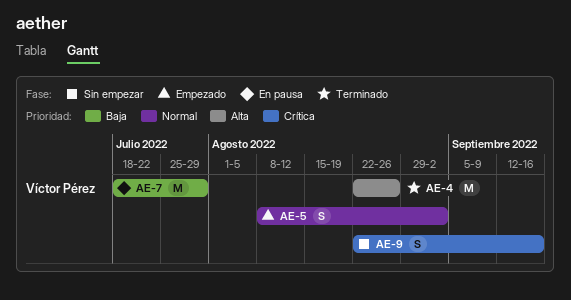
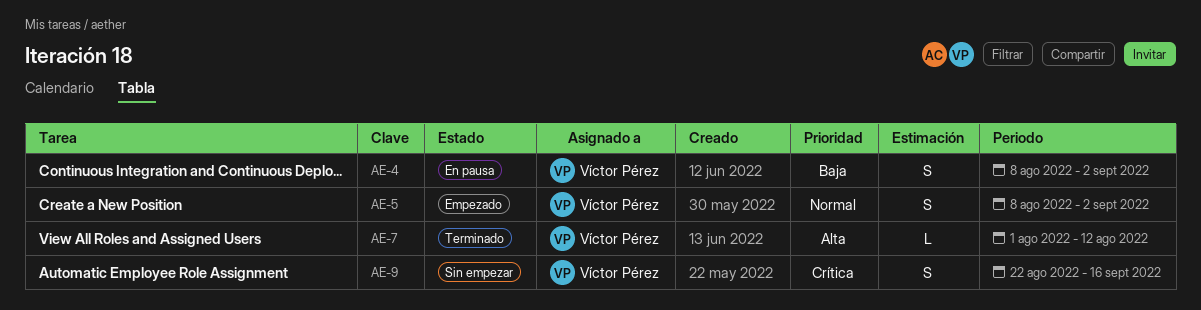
AE-4, status: Terminado -> En pausa
AE-4, priority: Alta -> Baja
AE-4, estimate: M -> S
AE-4, start: Aug 22 -> Aug 8
AE-4, due: Aug 26 -> Sep 2
AE-7, status: En pausa -> Terminado
AE-7, priority: Baja -> Alta
AE-7, estimate: M -> L
AE-7, start: Jul 18 -> Aug 1
AE-7, due: Jul 29 -> Aug 12

